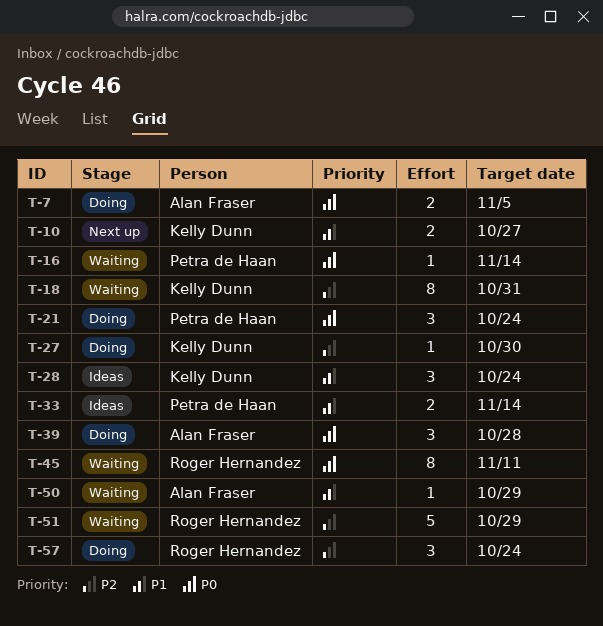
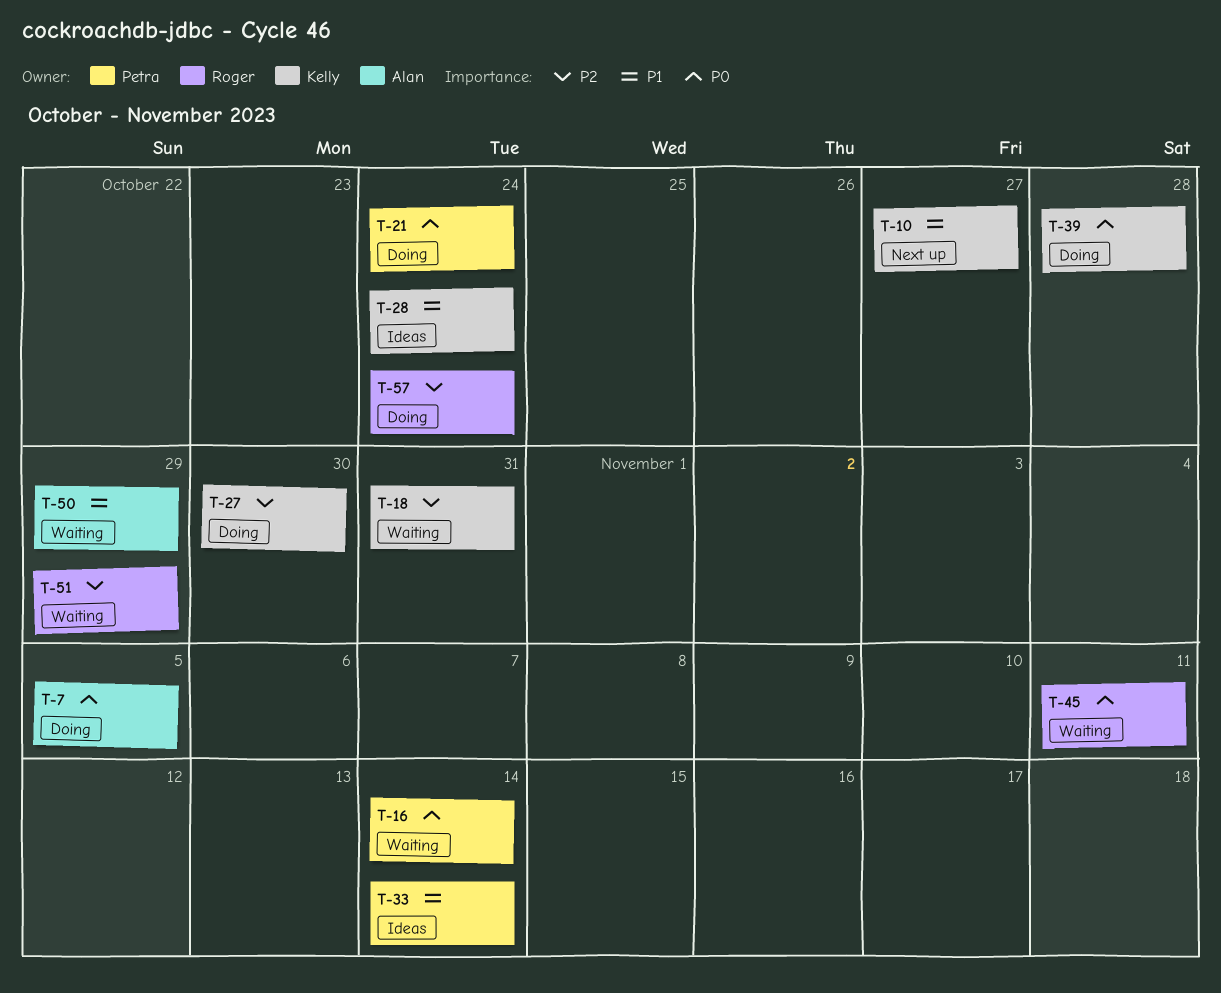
T-39, owner: Alan Fraser -> Kelly Dunn

